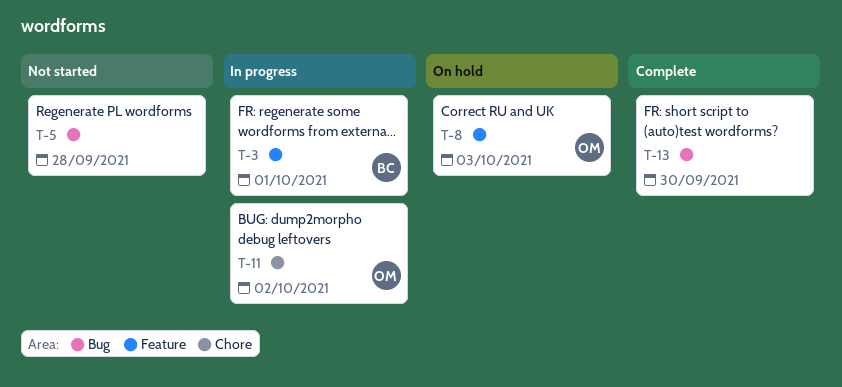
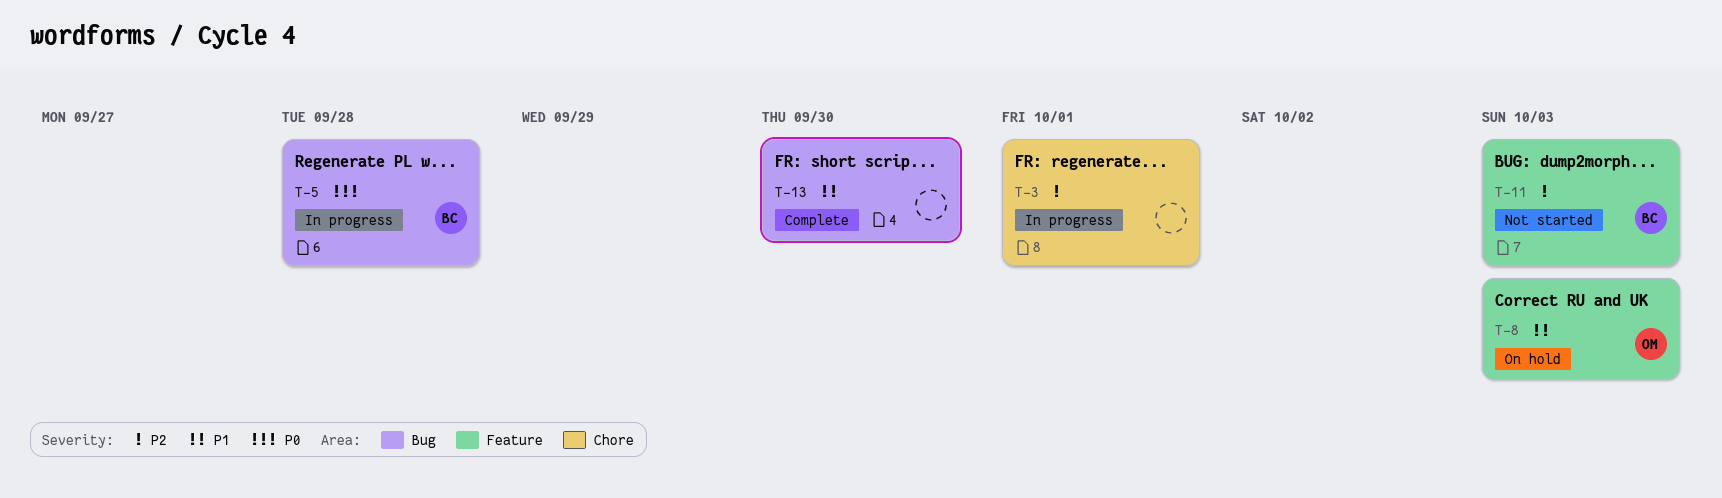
T-3, owner: BC -> none
T-3, label: Feature -> Chore
T-5, status: Not started -> In progress
T-5, owner: none -> BC
T-11, status: In progress -> Not started
T-11, owner: OM -> BC
T-11, label: Chore -> Feature
T-11, due: Oct 2 -> Oct 3

